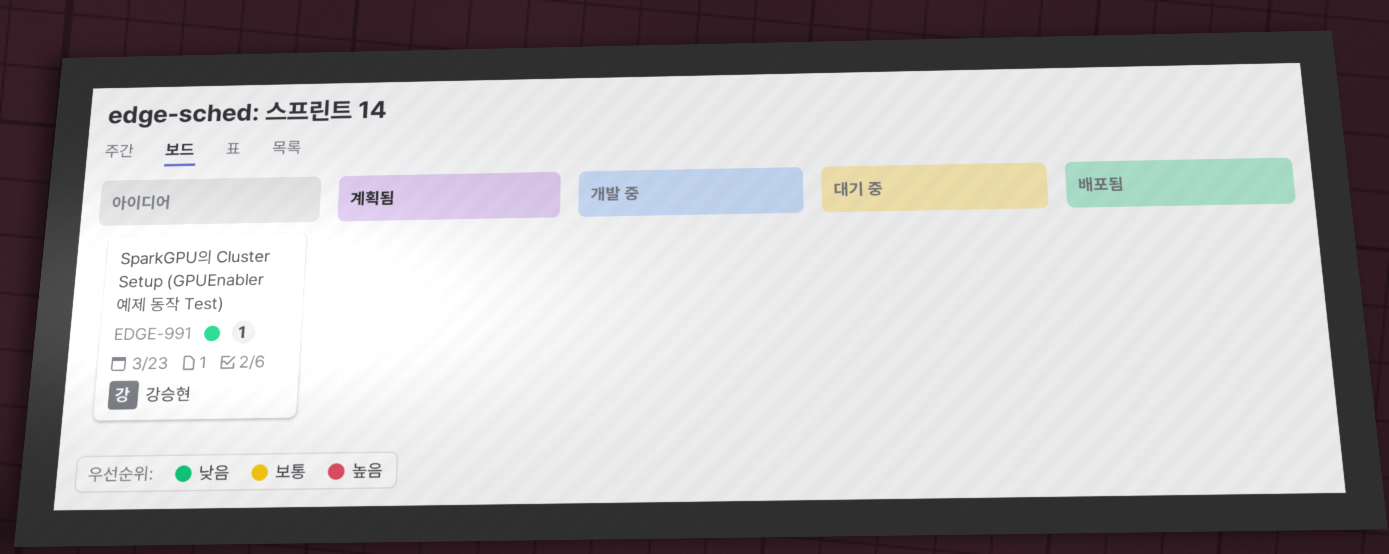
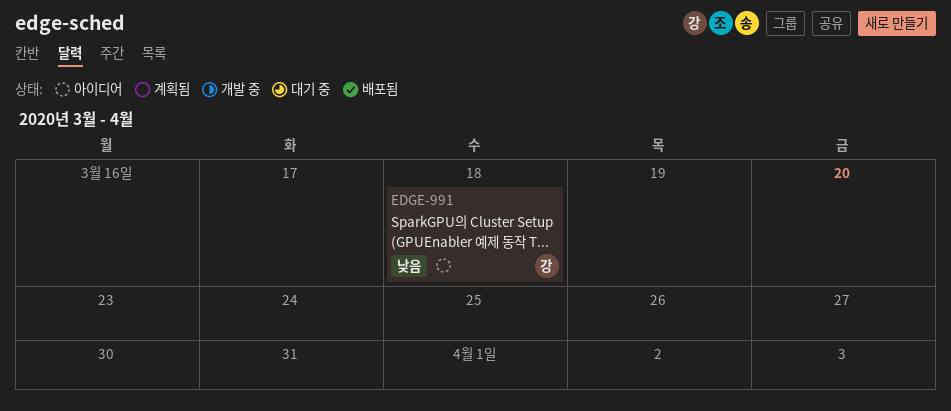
EDGE-991, due: Mar 23 -> Mar 18

